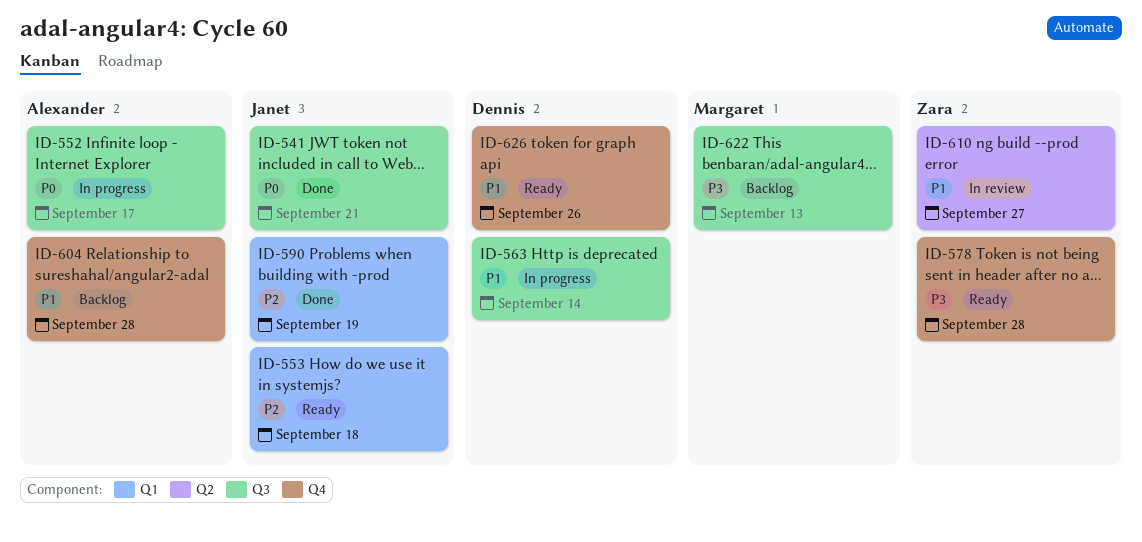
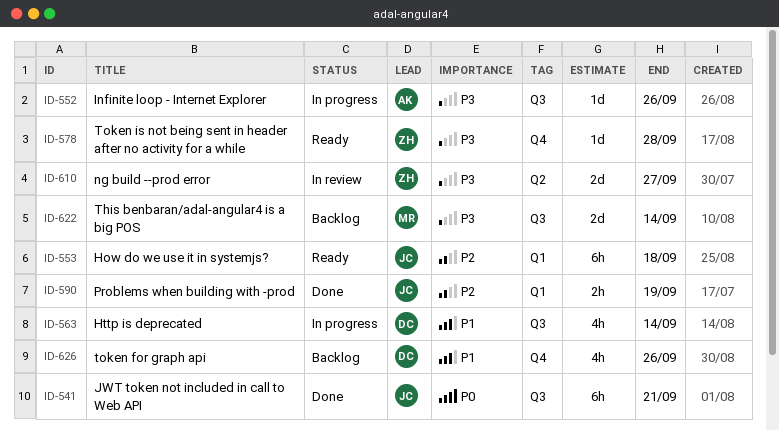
ID-552, priority: P0 -> P3
ID-552, due: Sep 17 -> Sep 26
ID-604: present -> none
ID-610, priority: P1 -> P3
ID-622, due: Sep 13 -> Sep 14
ID-626, status: Ready -> Backlog

